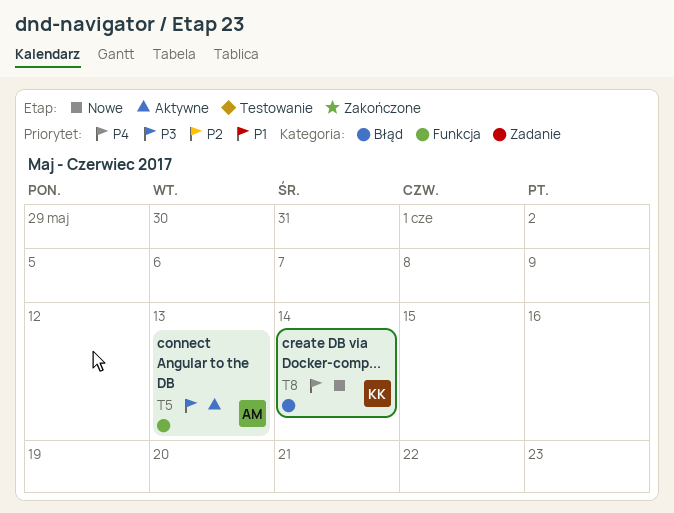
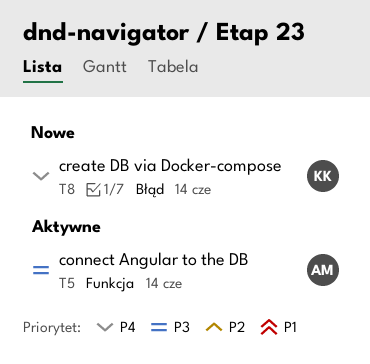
T5, due: Jun 13 -> Jun 14

